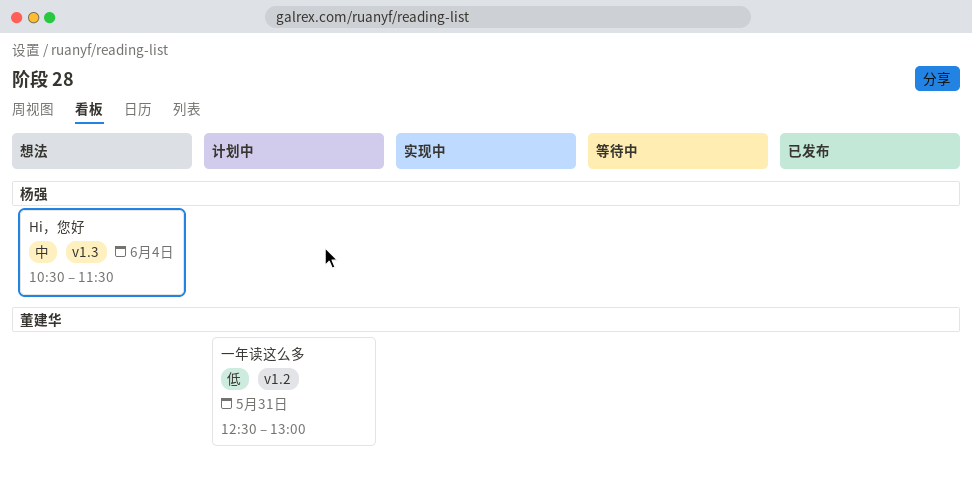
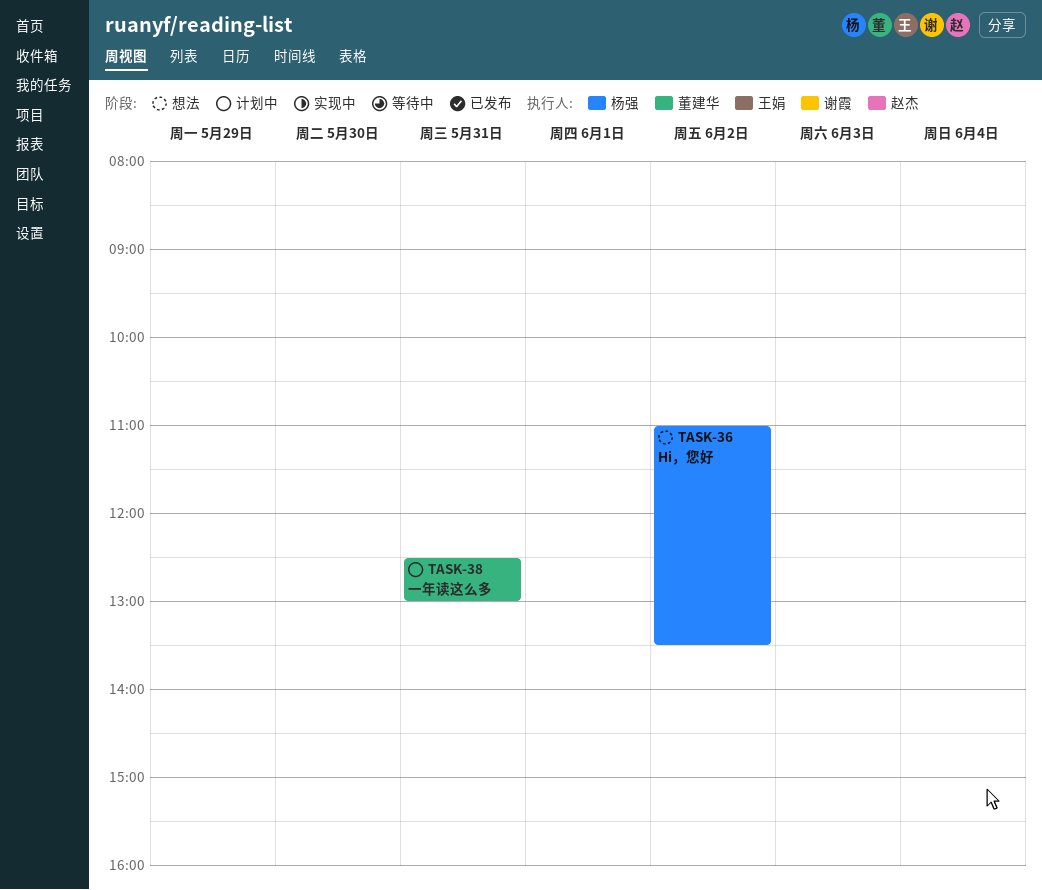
Hi，您好, day: Jun 4 -> Jun 2
Hi，您好, begins: 10:30 -> 11:00
Hi，您好, ends: 11:30 -> 13:30

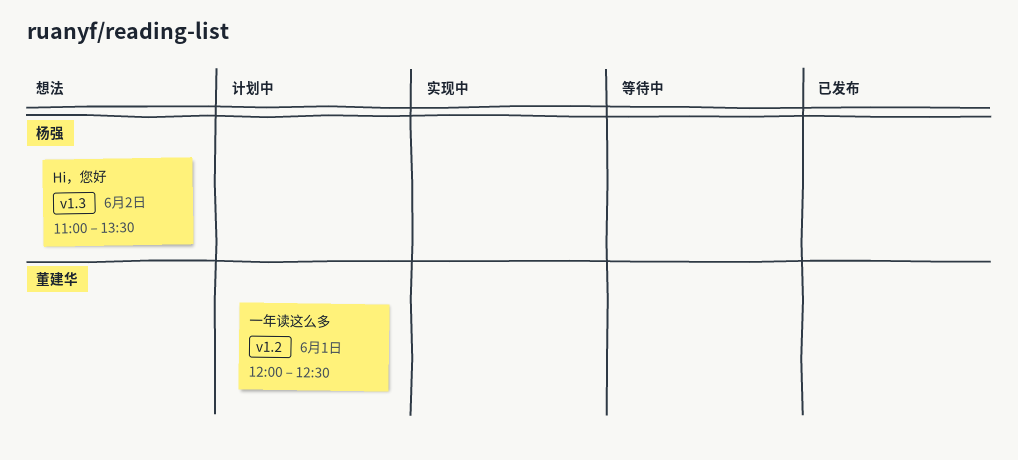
一年读这么多, day: May 31 -> Jun 1
一年读这么多, begins: 12:30 -> 12:00
一年读这么多, ends: 13:00 -> 12:30

